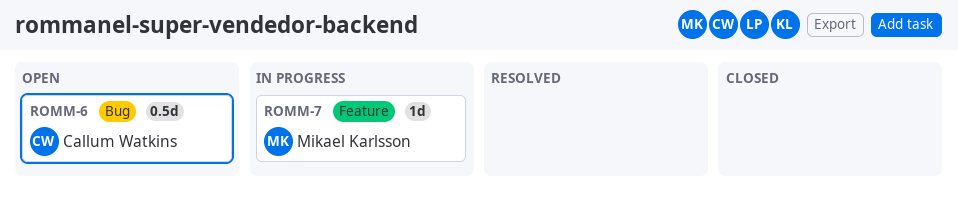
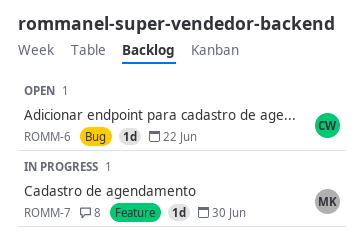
ROMM-6, estimate: 0.5d -> 1d

